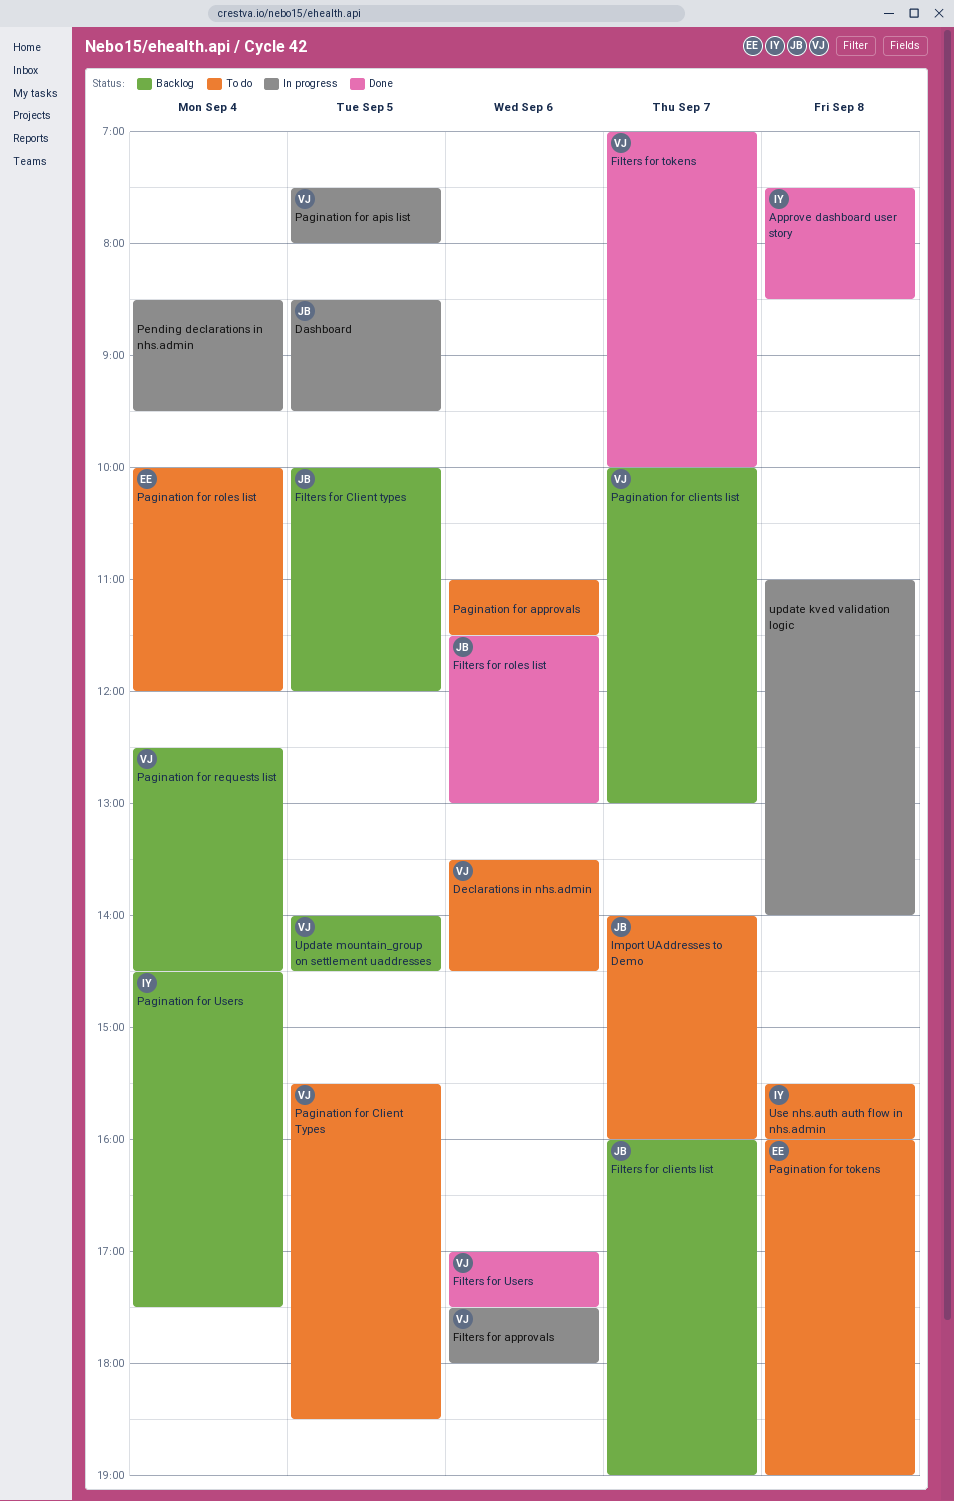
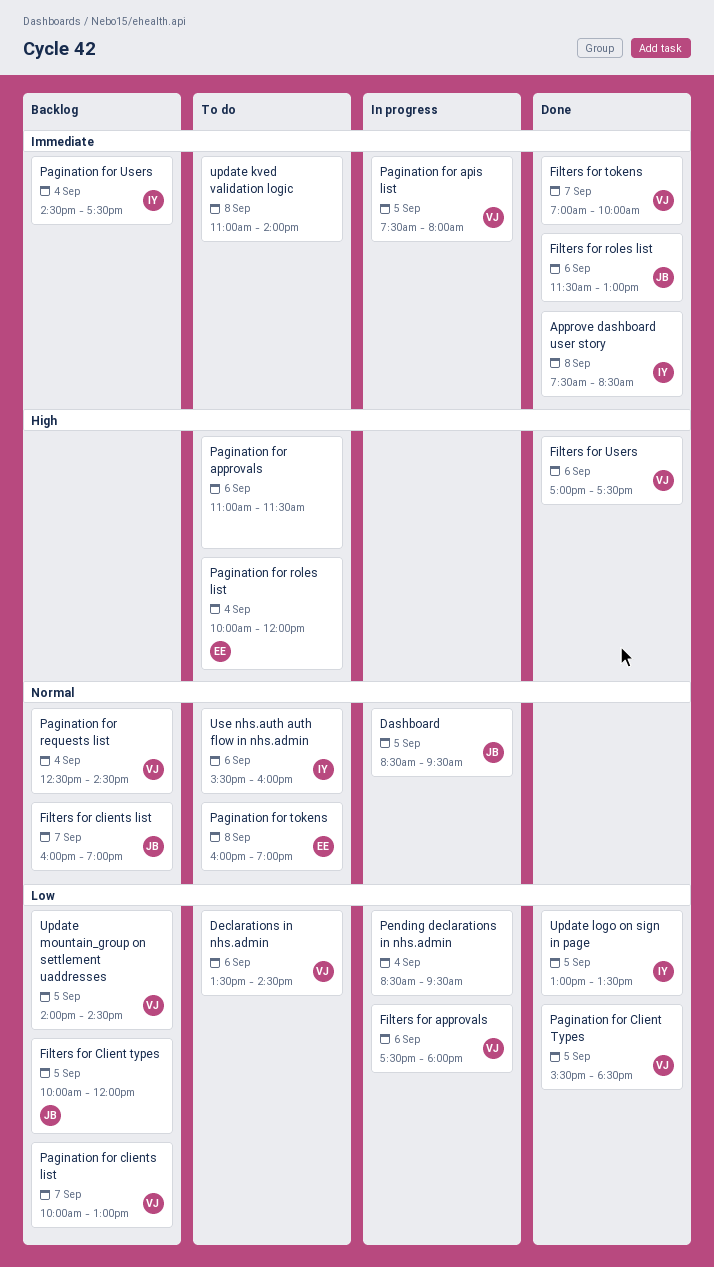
Import UAddresses to Demo: present -> none
Pagination for Client Types, status: To do -> Done
update kved validation logic, status: In progress -> To do
Update logo on sign in page: none -> present
Use nhs.auth auth flow in nhs.admin, day: Sep 8 -> Sep 6

